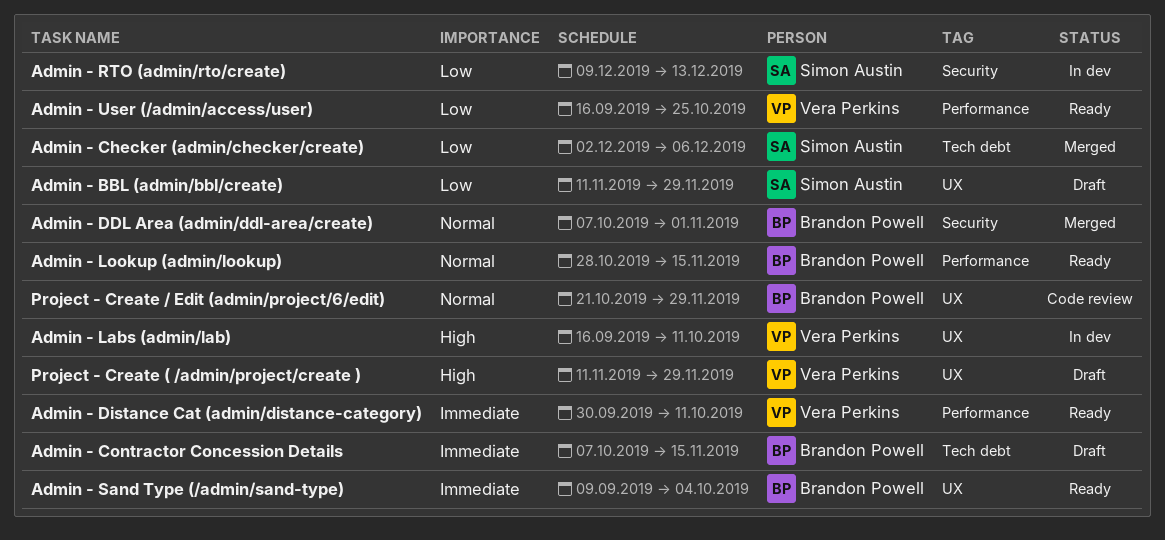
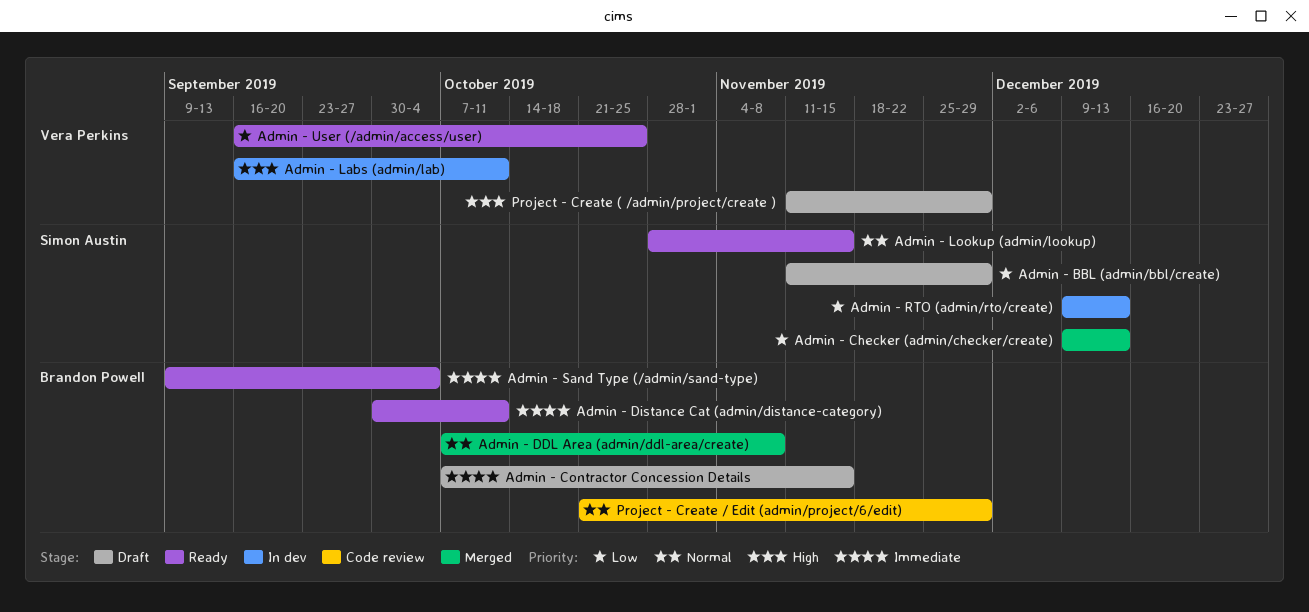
Admin - Checker (admin/checker/create), start: Dec 2 -> Dec 9
Admin - Checker (admin/checker/create), due: Dec 6 -> Dec 13
Admin - DDL Area (admin/ddl-area/create), due: Nov 1 -> Nov 8
Admin - Distance Cat (admin/distance-category), owner: Vera Perkins -> Brandon Powell
Admin - Lookup (admin/lookup), owner: Brandon Powell -> Simon Austin

